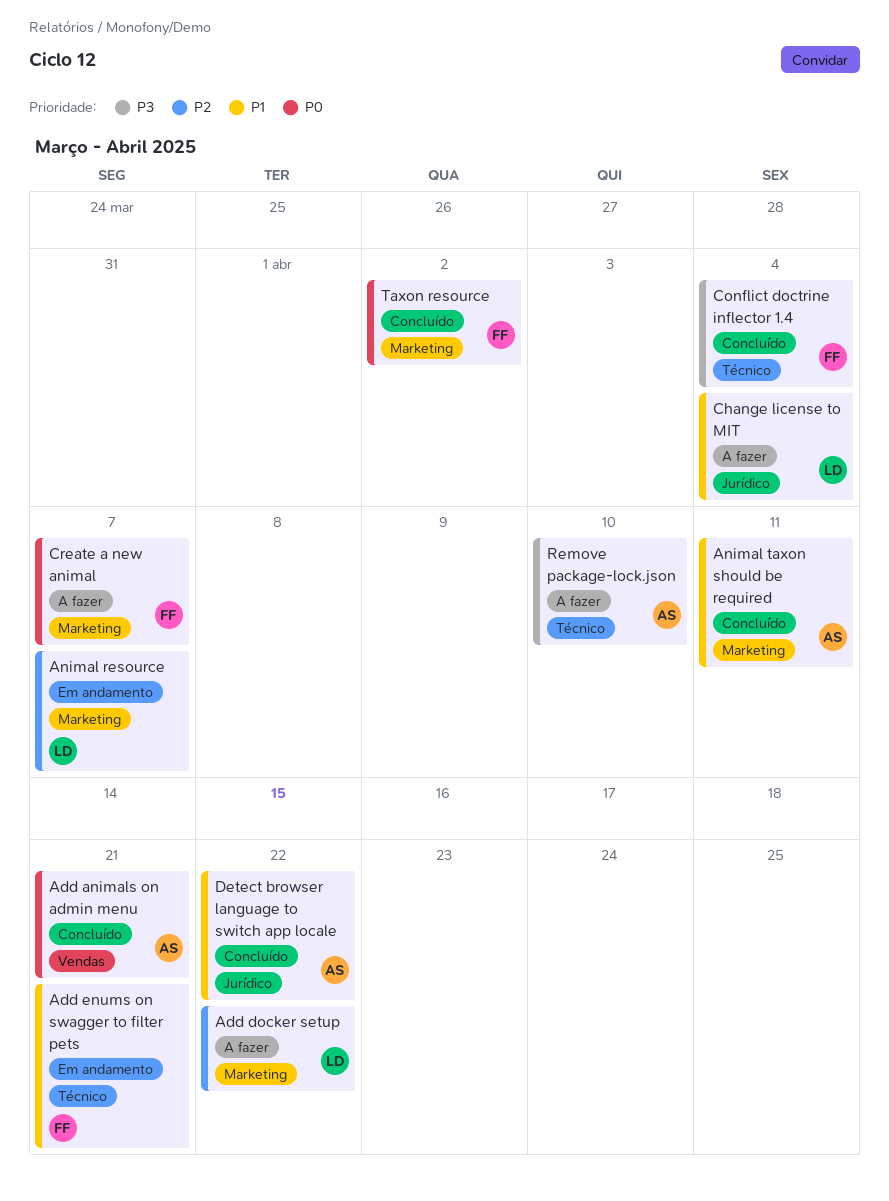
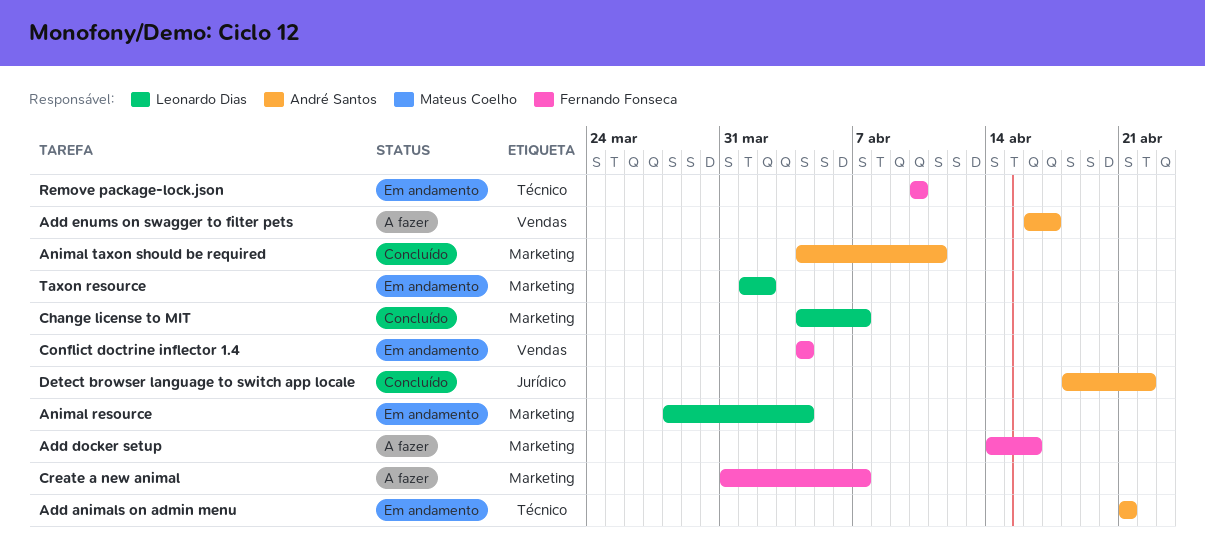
Add animals on admin menu, status: Concluído -> Em andamento
Add animals on admin menu, label: Vendas -> Técnico
Add docker setup, owner: Leonardo Dias -> Fernando Fonseca
Add docker setup, due: Apr 22 -> Apr 16
Add enums on swagger to filter pets, status: Em andamento -> A fazer
Add enums on swagger to filter pets, owner: Fernando Fonseca -> André Santos
Add enums on swagger to filter pets, label: Técnico -> Vendas
Add enums on swagger to filter pets, due: Apr 21 -> Apr 17
Animal resource, due: Apr 7 -> Apr 4
Change license to MIT, status: A fazer -> Concluído
Change license to MIT, label: Jurídico -> Marketing
Change license to MIT, due: Apr 4 -> Apr 7
Conflict doctrine inflector 1.4, status: Concluído -> Em andamento
Conflict doctrine inflector 1.4, label: Técnico -> Vendas
Remove package-lock.json, status: A fazer -> Em andamento
Remove package-lock.json, owner: André Santos -> Fernando Fonseca
Taxon resource, status: Concluído -> Em andamento
Taxon resource, owner: Fernando Fonseca -> Leonardo Dias

